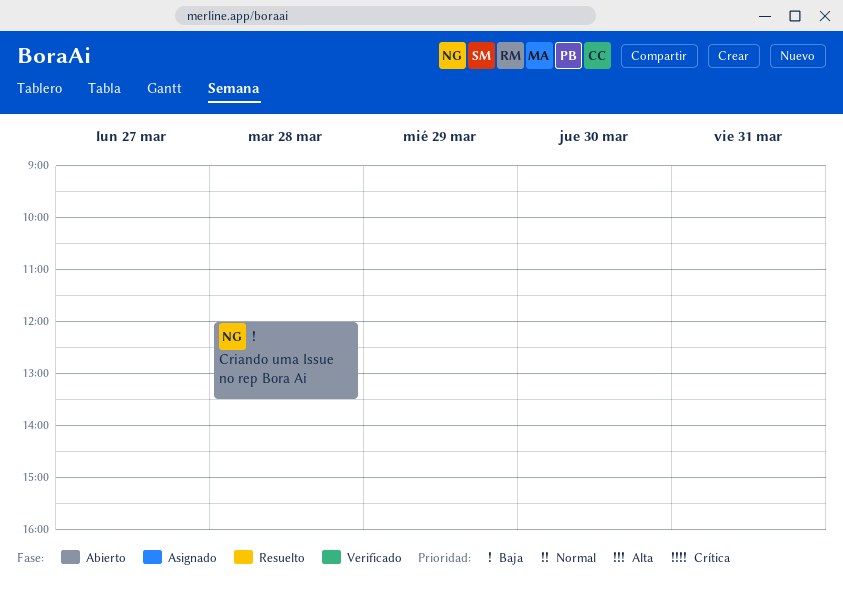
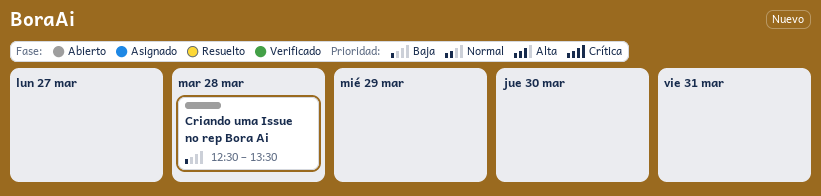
Criando uma Issue no rep Bora Ai, begins: 12:00 -> 12:30

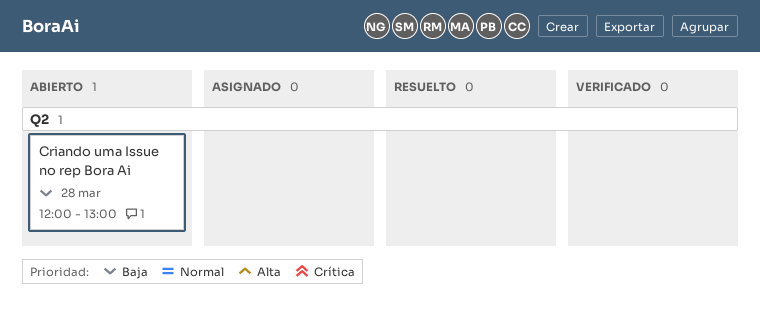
Criando uma Issue no rep Bora Ai, begins: 12:30 -> 12:00
Criando uma Issue no rep Bora Ai, ends: 13:30 -> 13:00

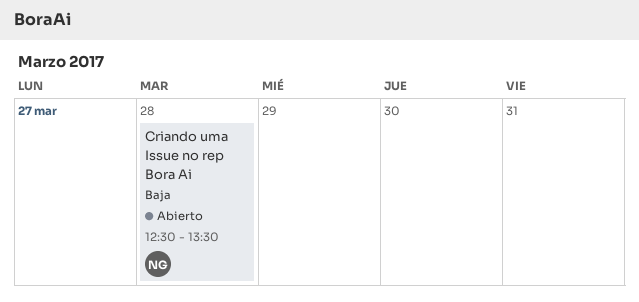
Criando uma Issue no rep Bora Ai, begins: 12:00 -> 12:30
Criando uma Issue no rep Bora Ai, ends: 13:00 -> 13:30

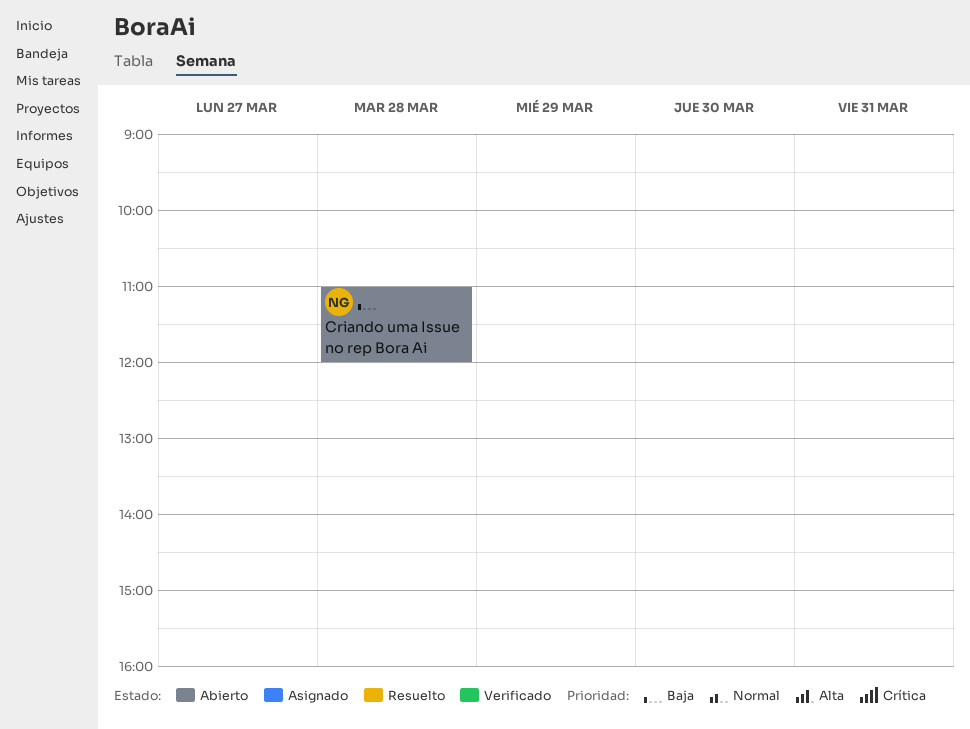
Criando uma Issue no rep Bora Ai, begins: 12:30 -> 11:00
Criando uma Issue no rep Bora Ai, ends: 13:30 -> 12:00

